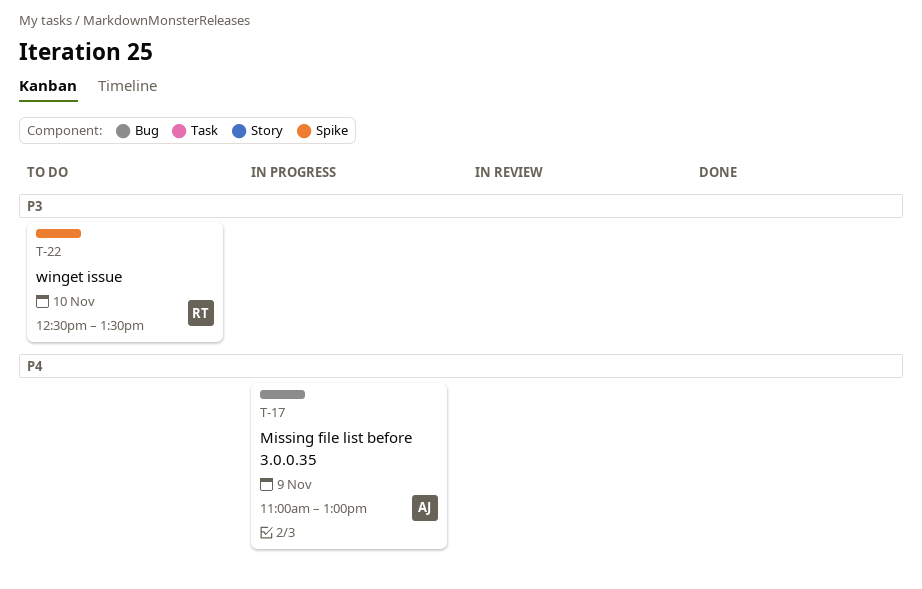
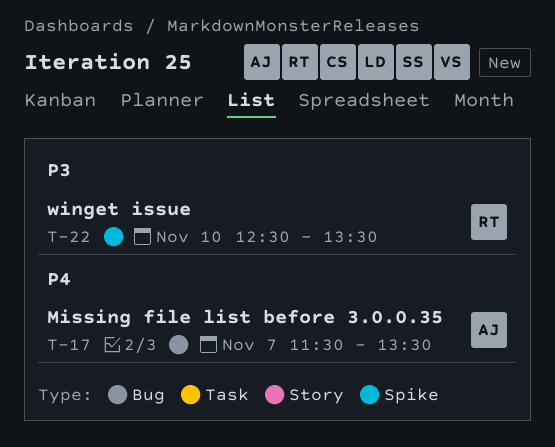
T-17, day: Nov 9 -> Nov 7
T-17, begins: 11:00 -> 11:30
T-17, ends: 13:00 -> 13:30

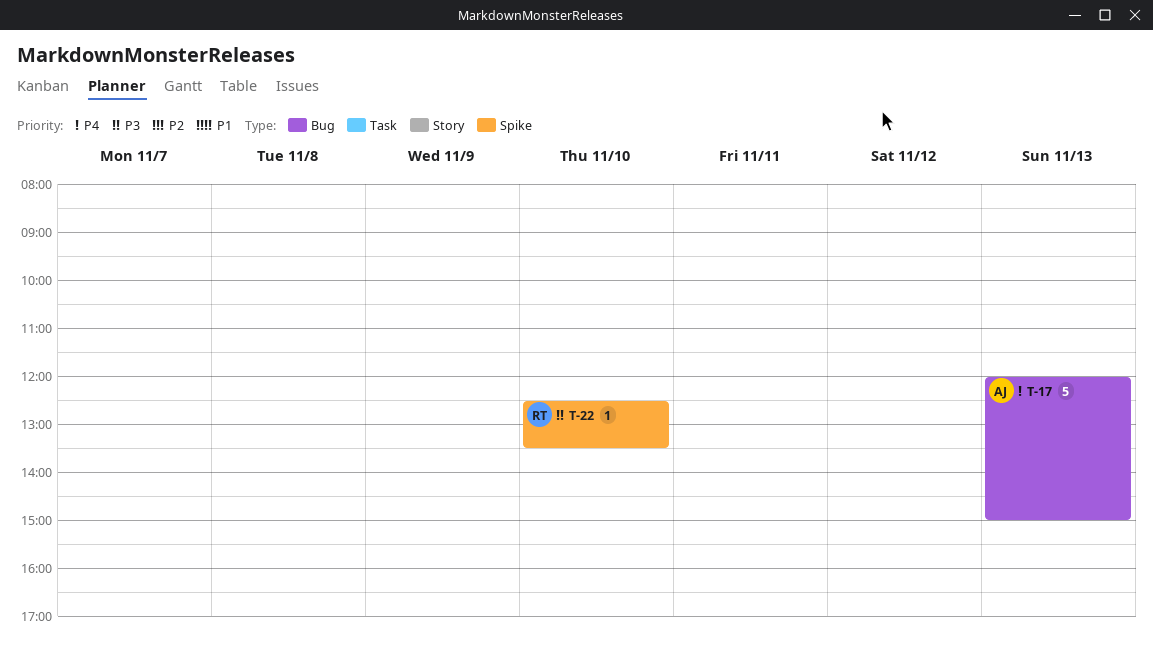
T-17, day: Nov 7 -> Nov 13
T-17, begins: 11:30 -> 12:00
T-17, ends: 13:30 -> 15:00

